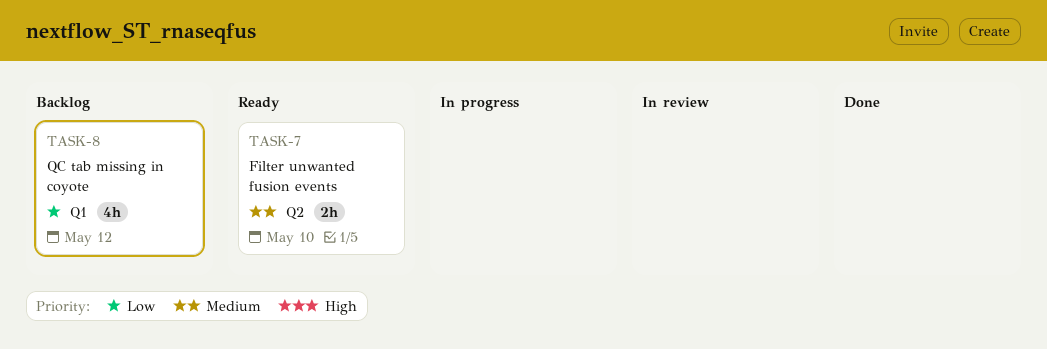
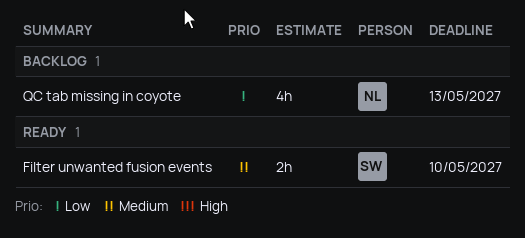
QC tab missing in coyote, due: May 12 -> May 13

